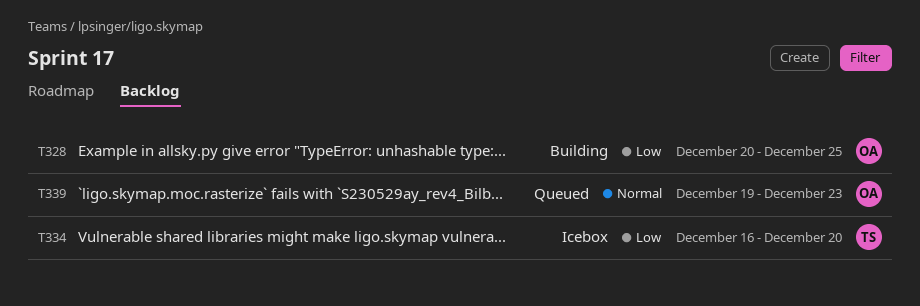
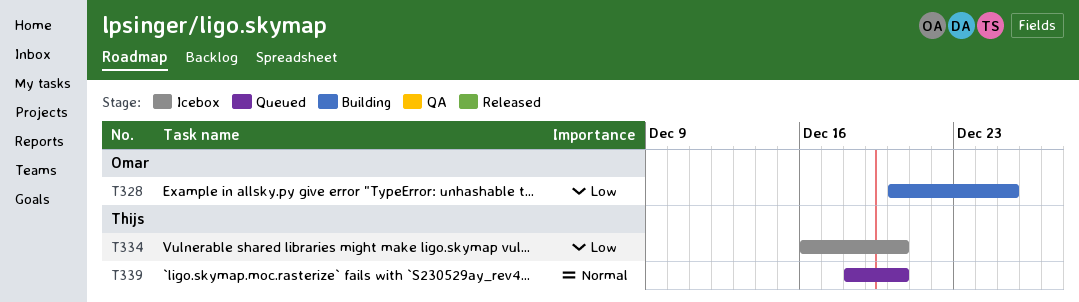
T339, owner: Omar -> Thijs
T339, start: Dec 19 -> Dec 18
T339, due: Dec 23 -> Dec 20

